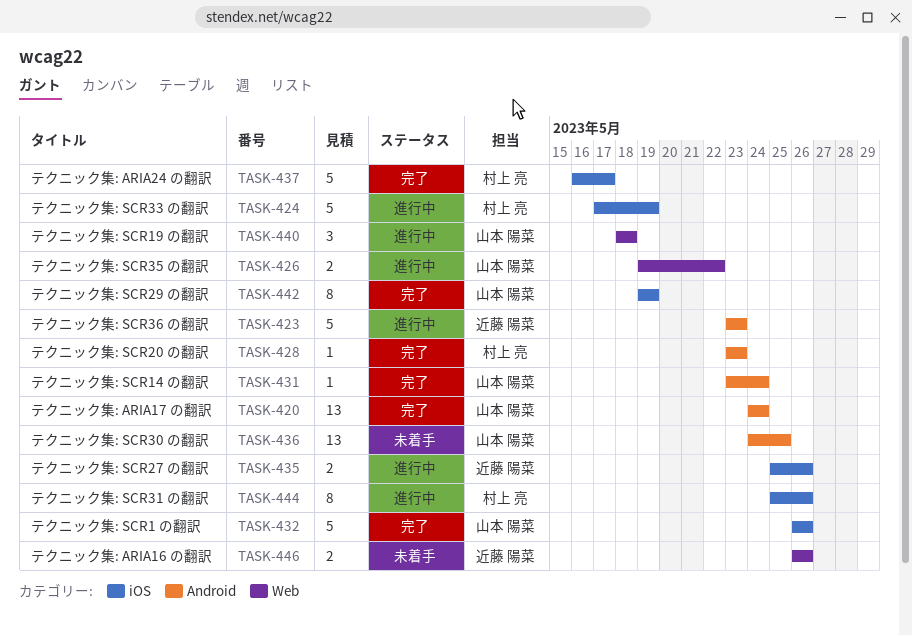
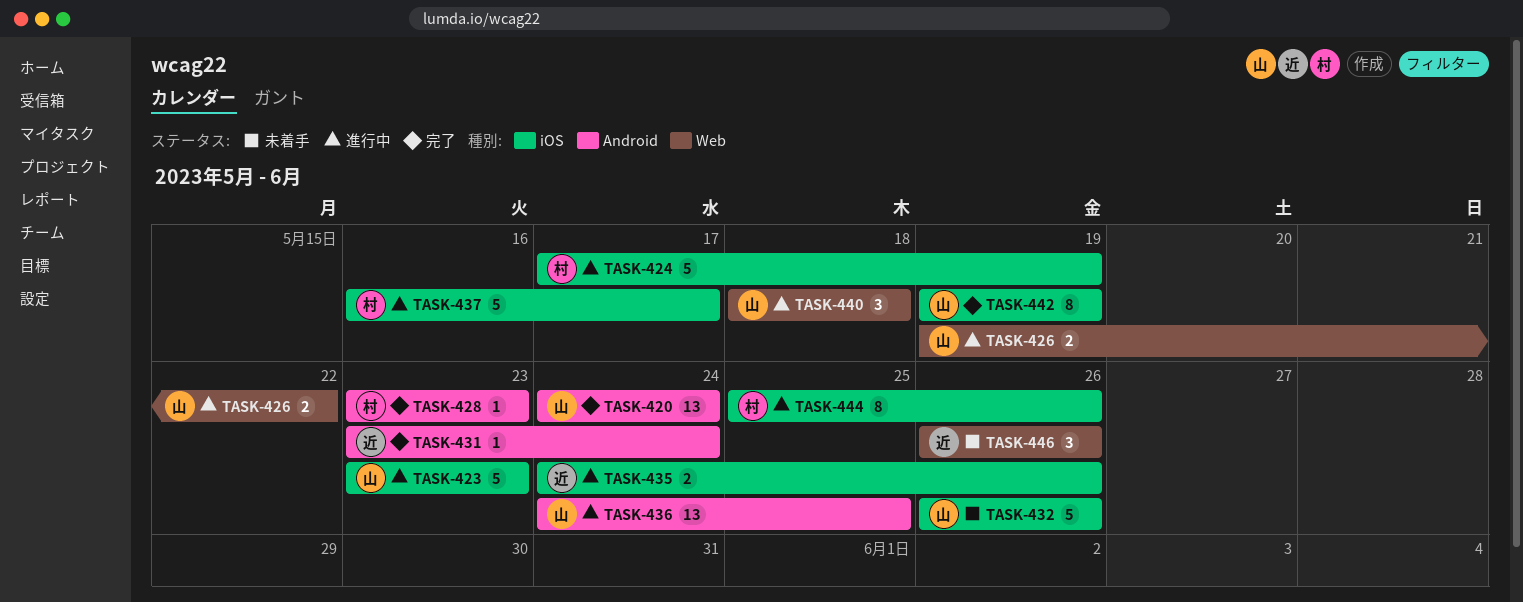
TASK-423, owner: 近藤 陽菜 -> 山本 陽菜
TASK-423, label: Android -> iOS
TASK-431, owner: 山本 陽菜 -> 近藤 陽菜
TASK-432, status: 完了 -> 未着手
TASK-435, start: May 25 -> May 24
TASK-436, status: 未着手 -> 進行中
TASK-437, status: 完了 -> 進行中
TASK-446, estimate: 2 -> 3

